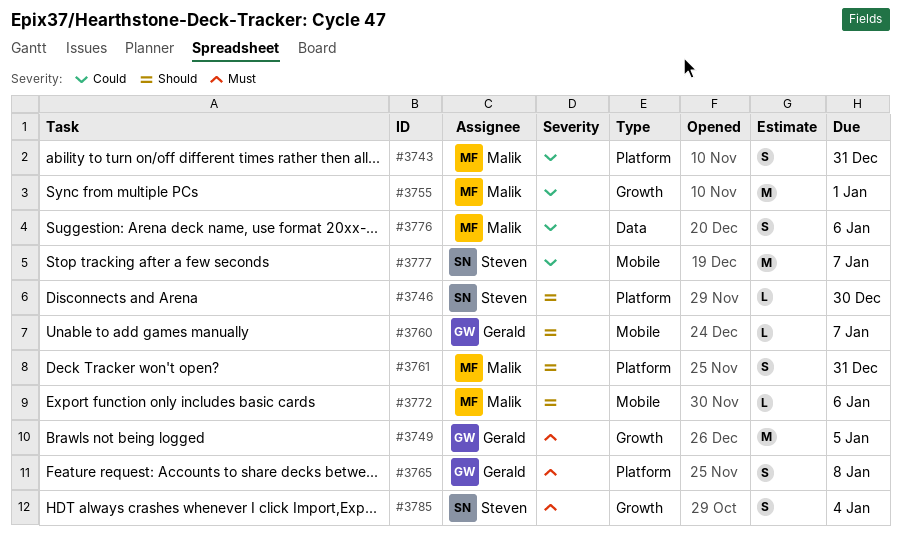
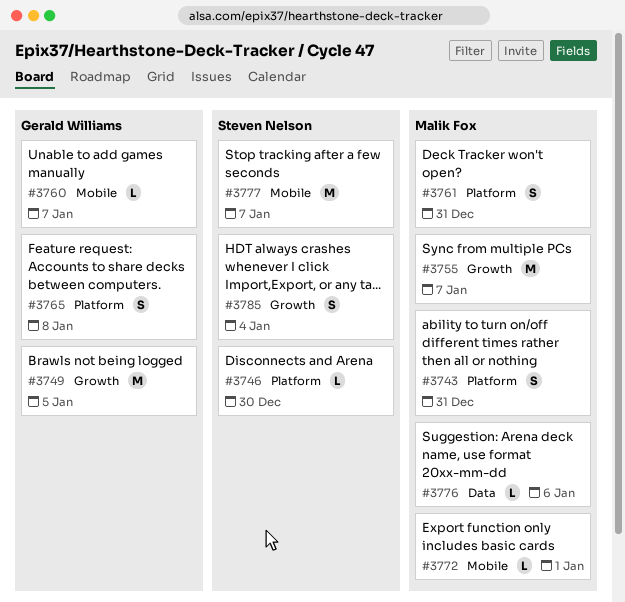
#3755, due: Jan 1 -> Jan 7
#3772, due: Jan 6 -> Jan 1
#3776, estimate: S -> L

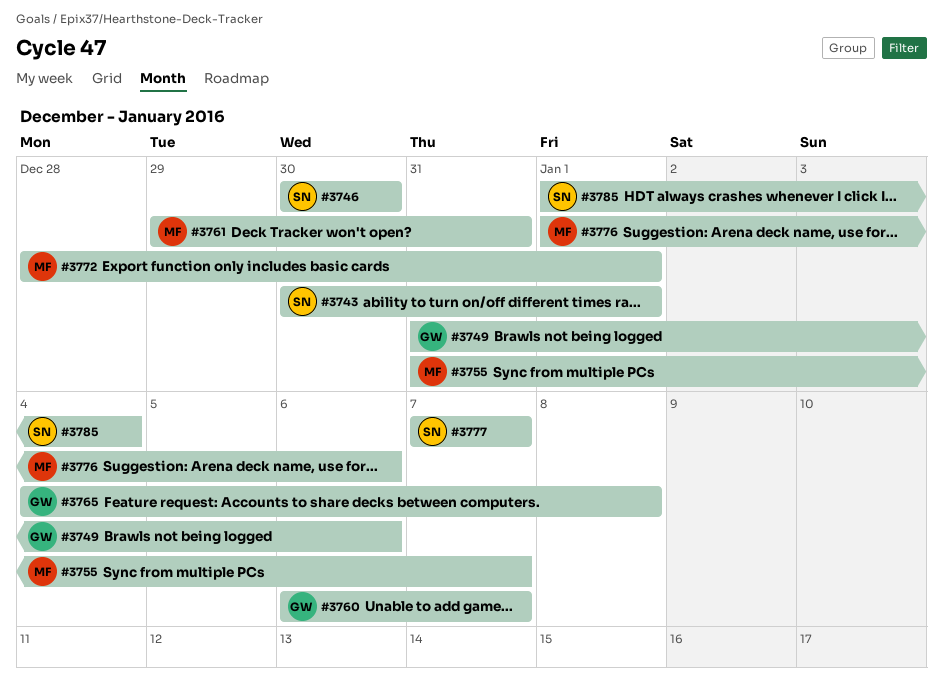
#3743, owner: Malik Fox -> Steven Nelson
#3743, due: Dec 31 -> Jan 1
#3749, due: Jan 5 -> Jan 6

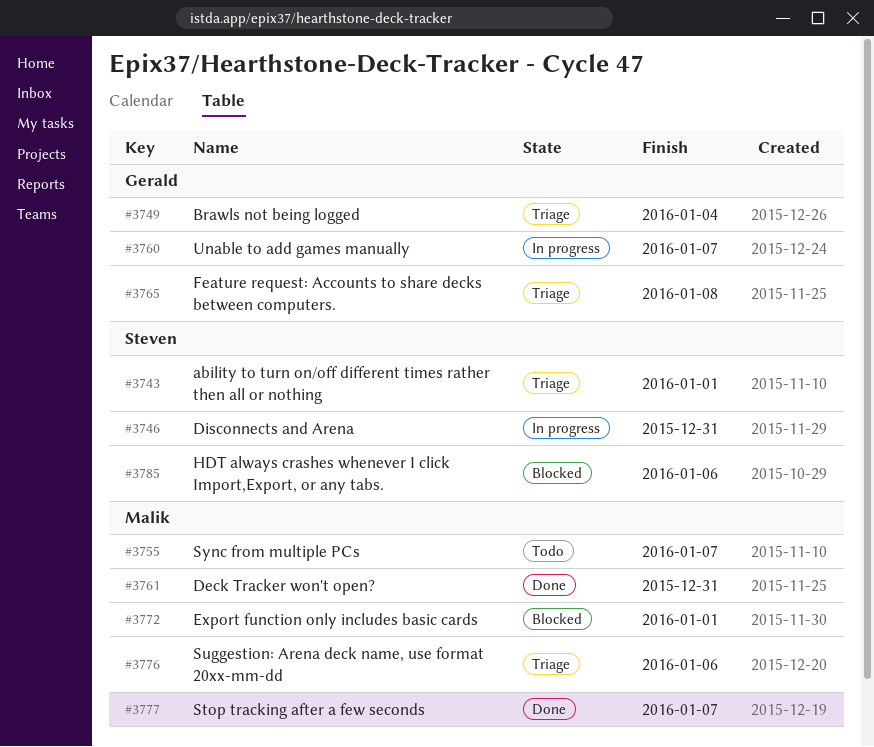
#3746, due: Dec 30 -> Dec 31
#3749, due: Jan 6 -> Jan 4
#3777, owner: Steven -> Malik
#3785, due: Jan 4 -> Jan 6

